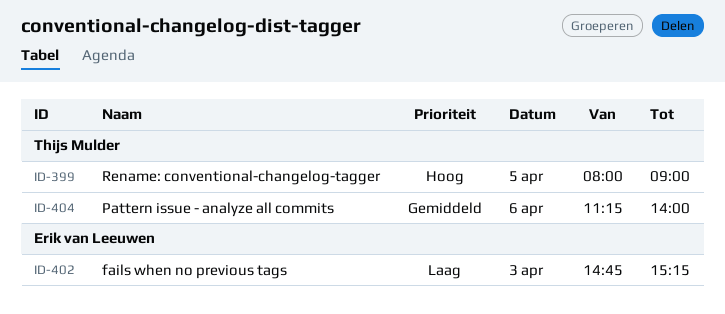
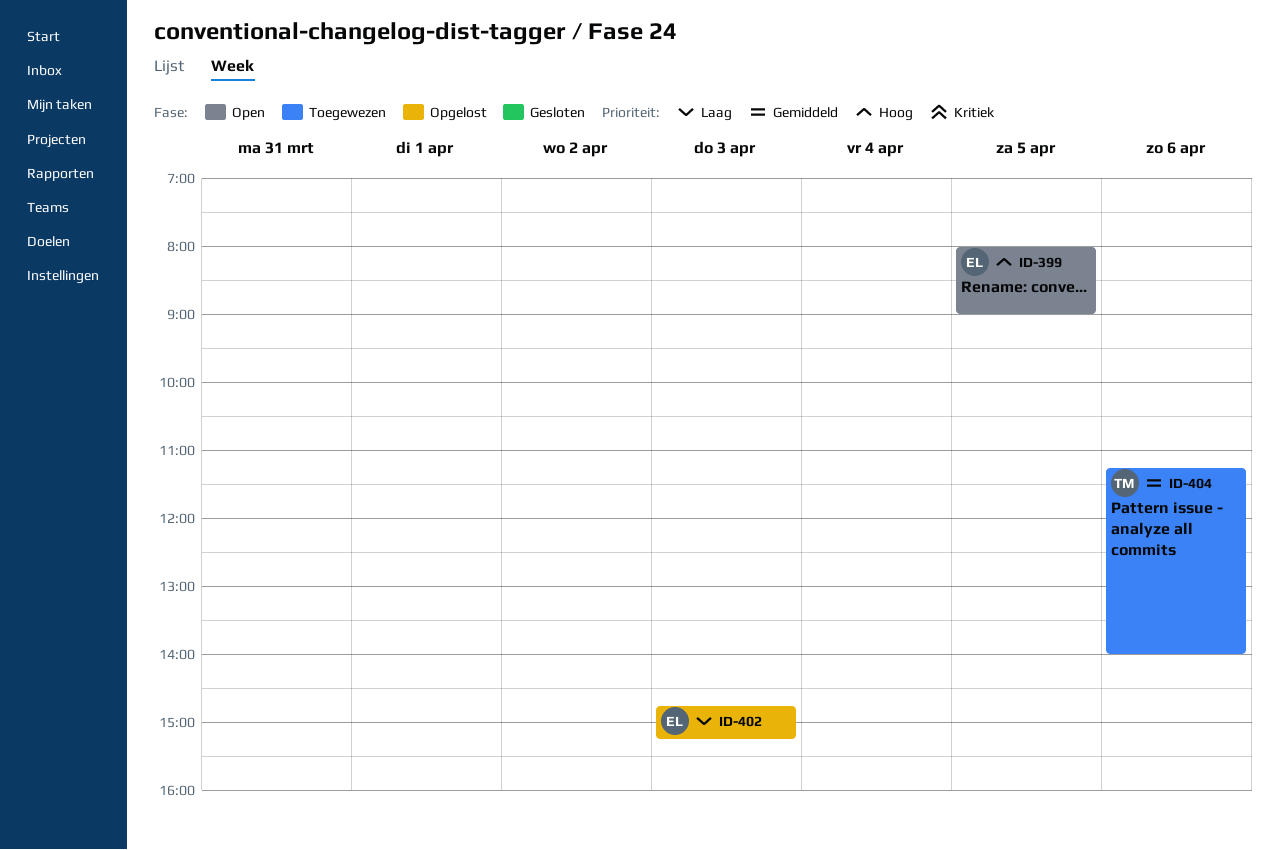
ID-399, owner: Thijs Mulder -> Erik van Leeuwen

